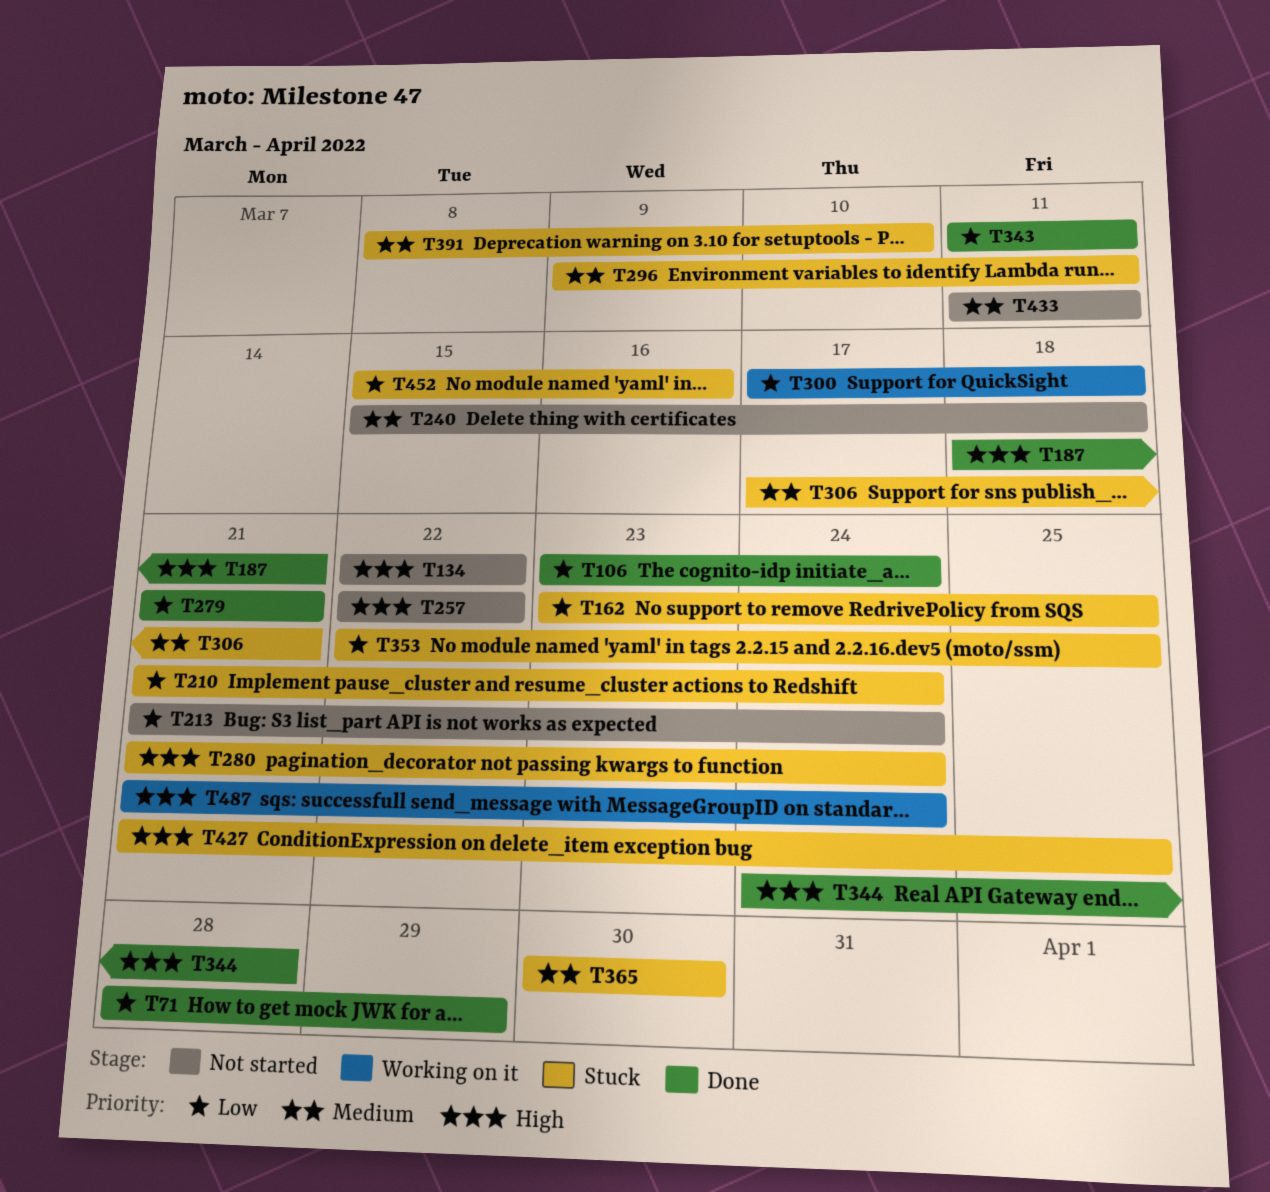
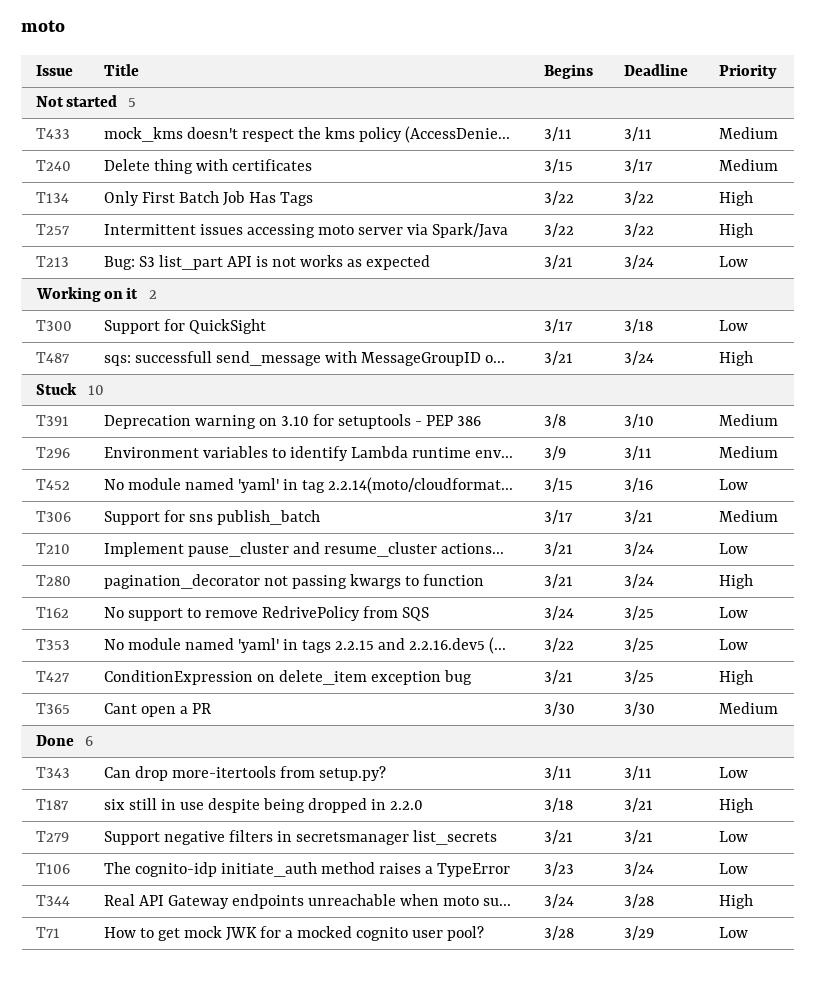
T162, start: Mar 23 -> Mar 24
T240, due: Mar 18 -> Mar 17

